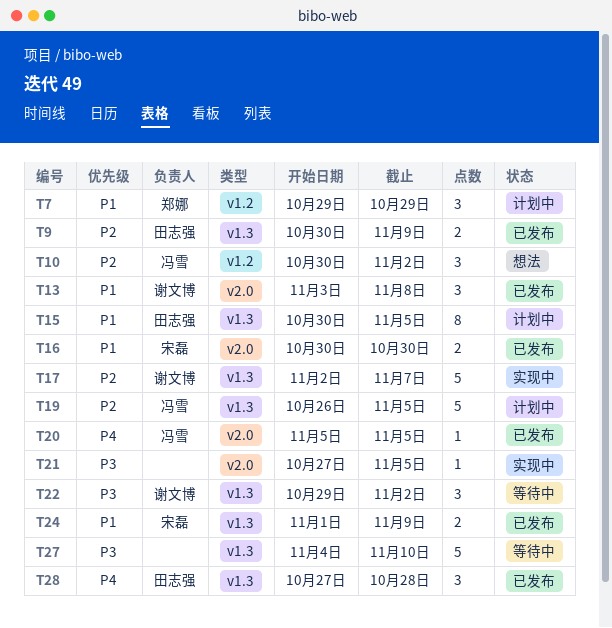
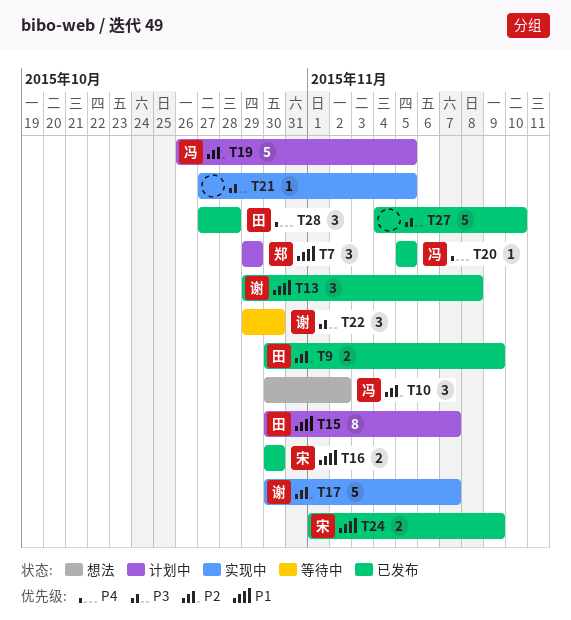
T13, start: Nov 3 -> Oct 29
T15, due: Nov 5 -> Nov 7
T17, start: Nov 2 -> Oct 30
T22, due: Nov 2 -> Oct 30
T27, status: 等待中 -> 已发布

